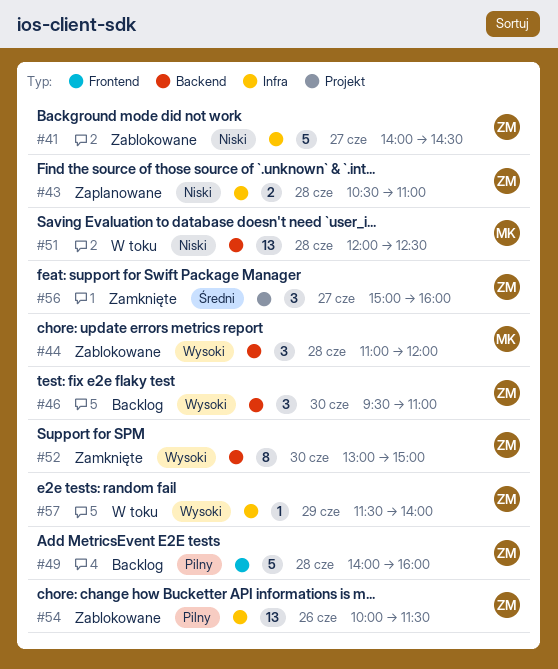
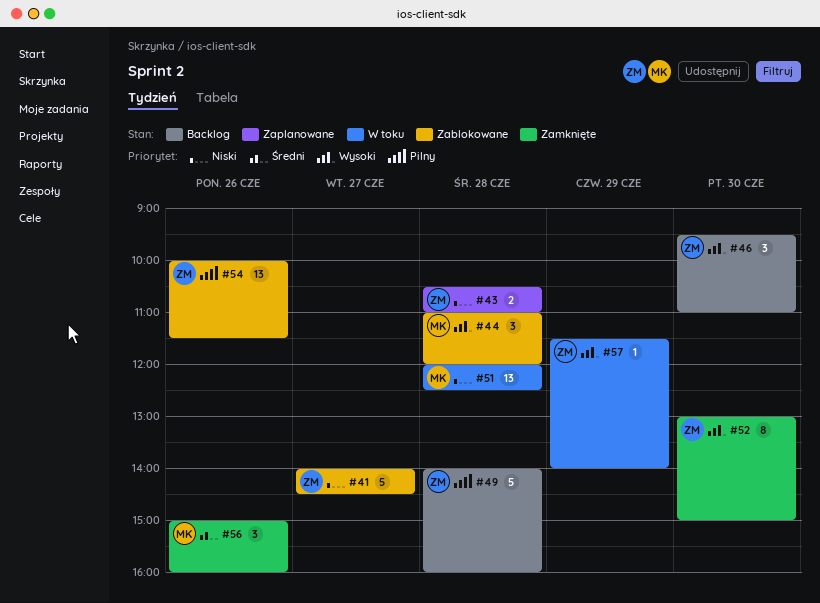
#56, owner: ZM -> MK
#56, day: Jun 27 -> Jun 26

